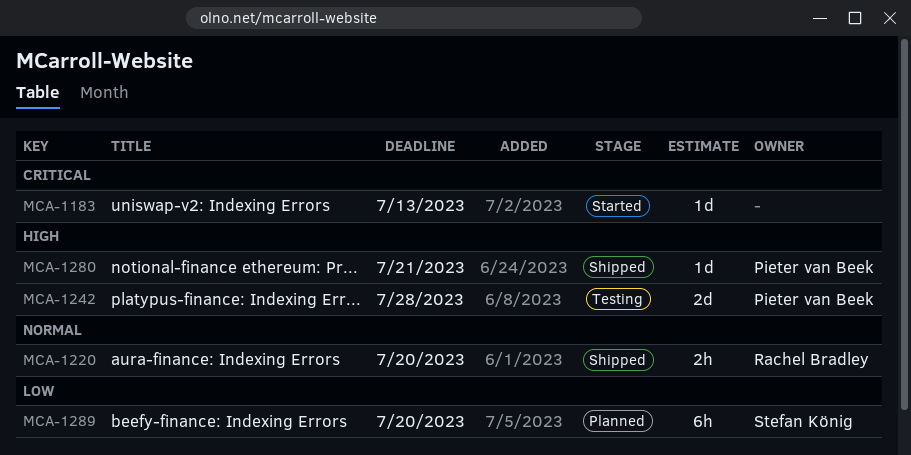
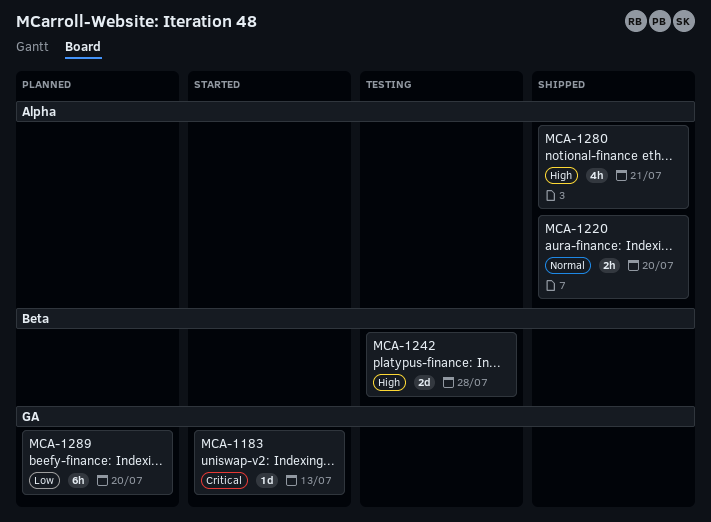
MCA-1280, estimate: 1d -> 4h

